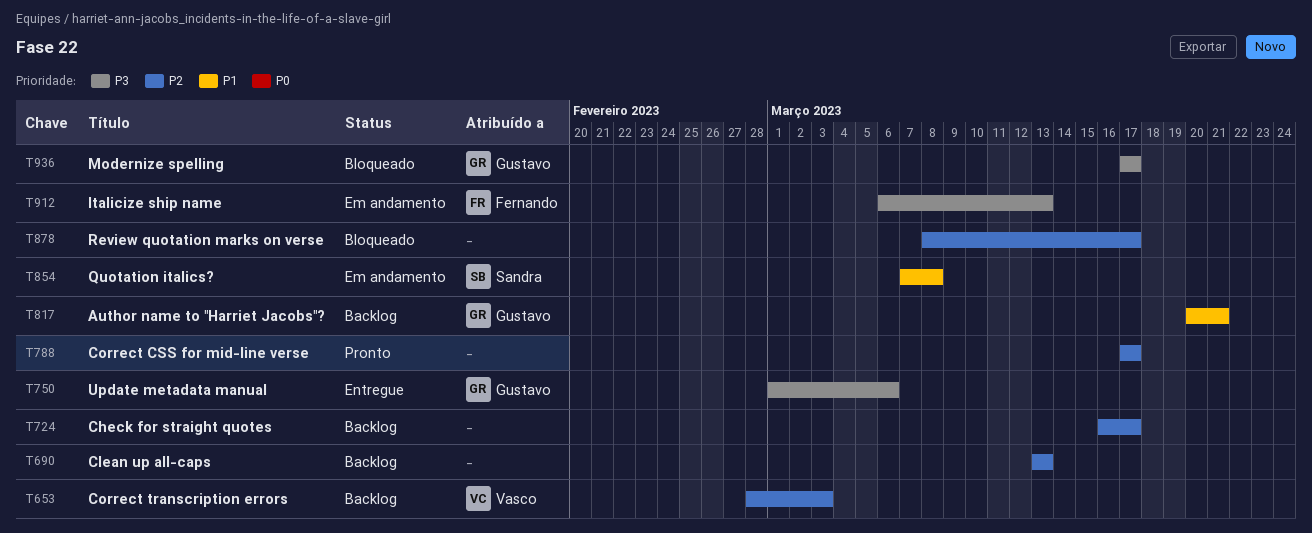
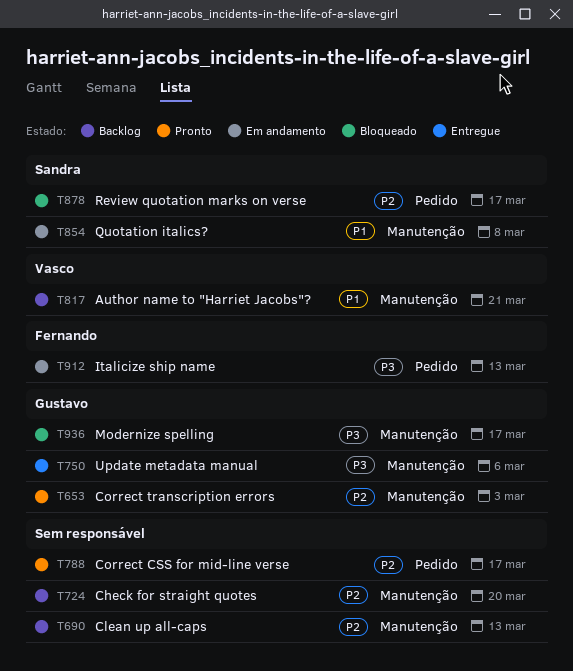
T653, status: Backlog -> Pronto
T653, owner: Vasco -> Gustavo
T724, due: Mar 17 -> Mar 20
T817, owner: Gustavo -> Vasco
T878, owner: none -> Sandra

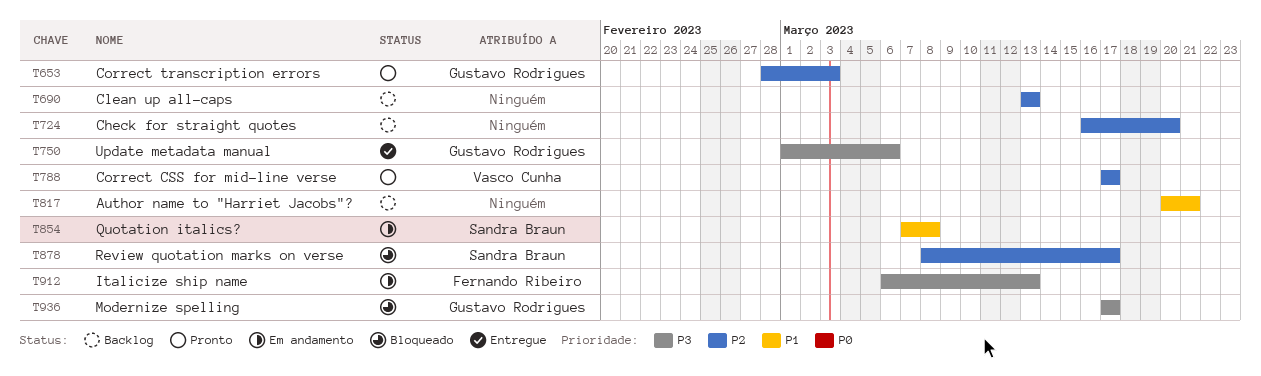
T788, owner: none -> Vasco Cunha
T817, owner: Vasco Cunha -> none

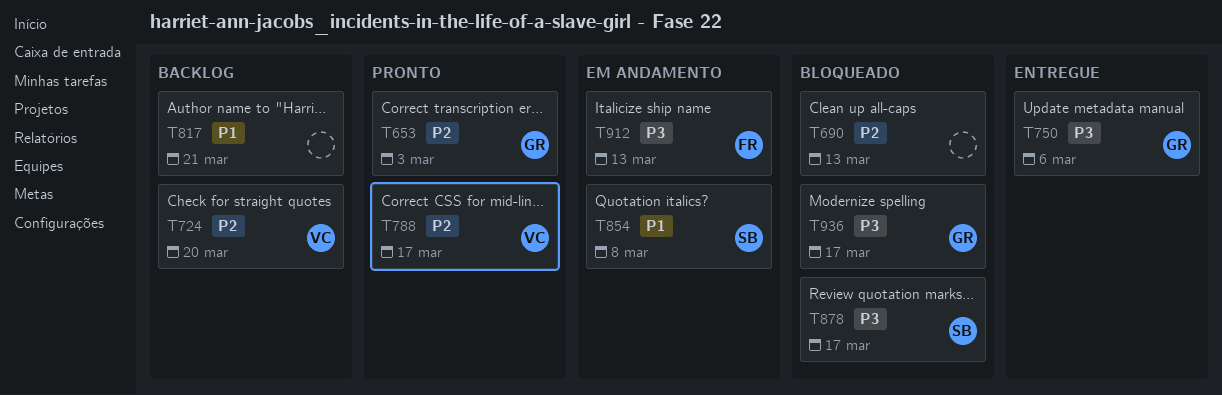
T690, status: Backlog -> Bloqueado
T724, owner: none -> Vasco Cunha
T878, priority: P2 -> P3

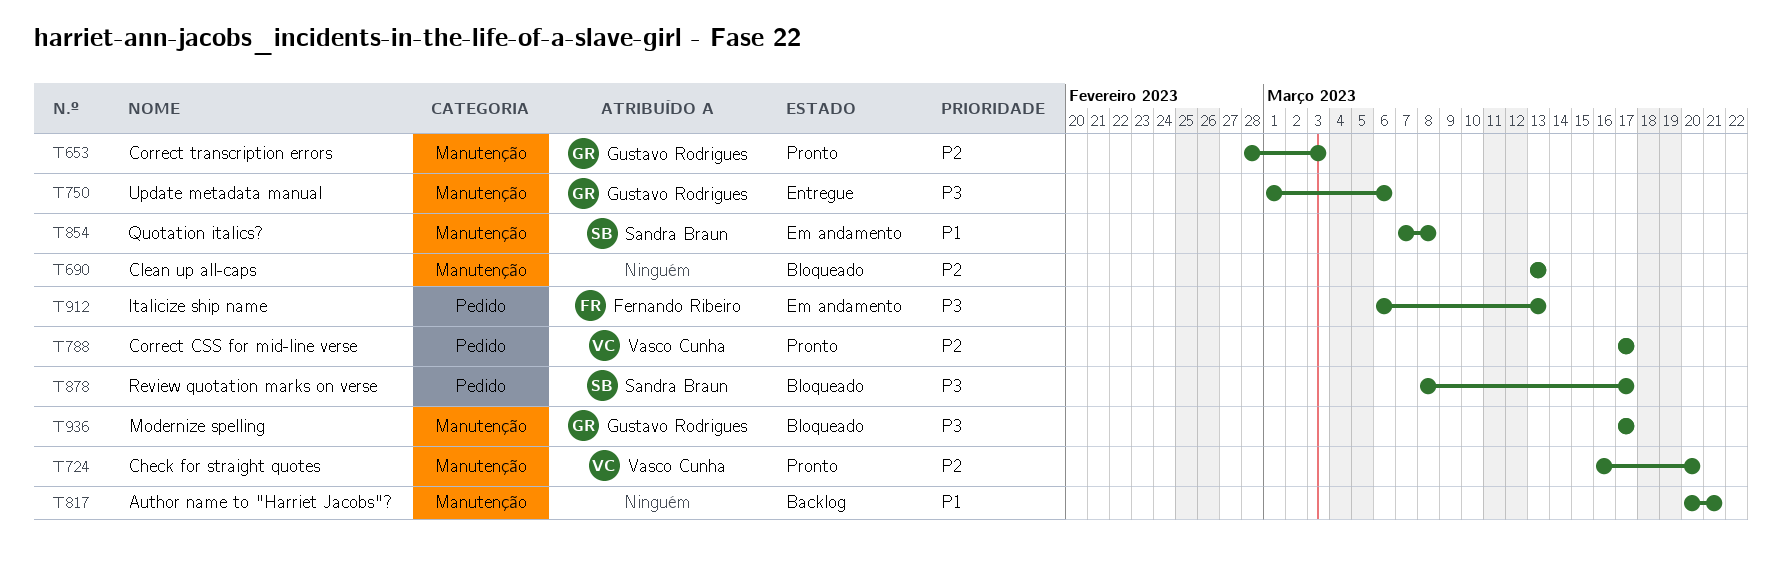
T724, status: Backlog -> Pronto

